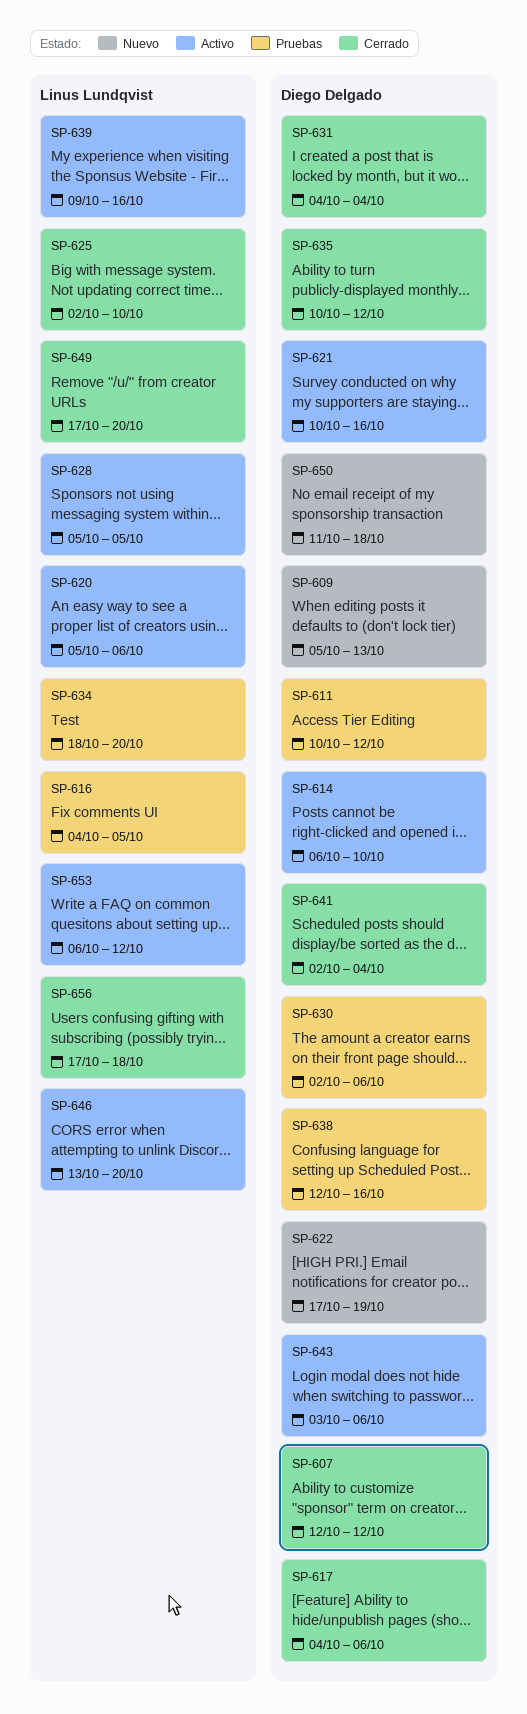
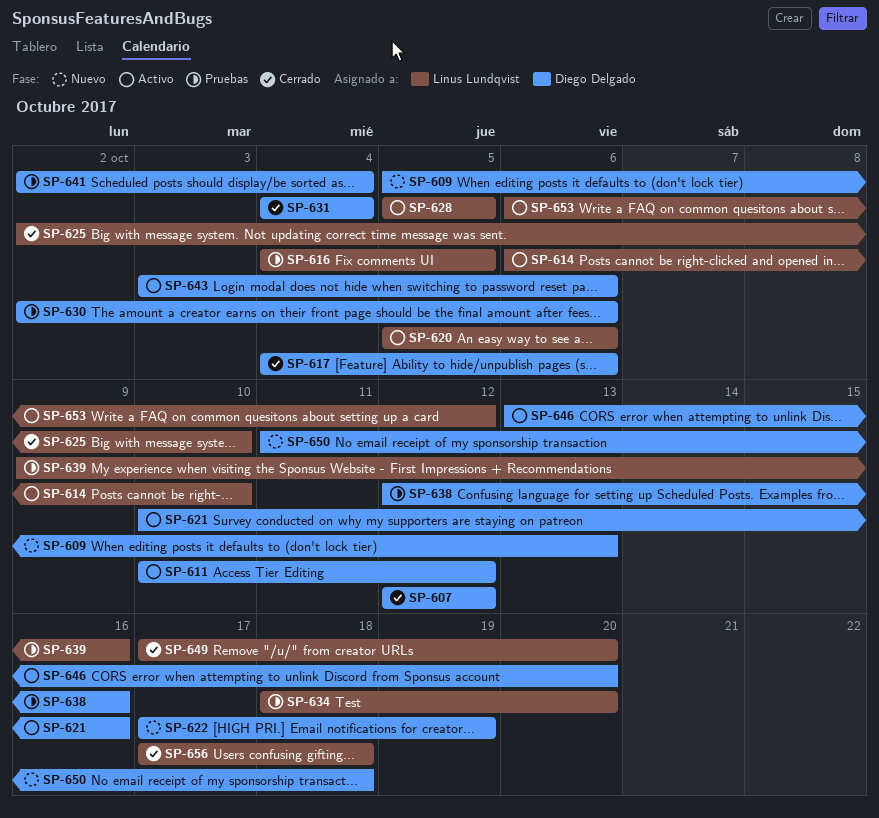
SP-611, status: Pruebas -> Activo
SP-614, owner: Diego Delgado -> Linus Lundqvist
SP-635: present -> none
SP-639, status: Activo -> Pruebas
SP-641, status: Cerrado -> Pruebas
SP-646, owner: Linus Lundqvist -> Diego Delgado

